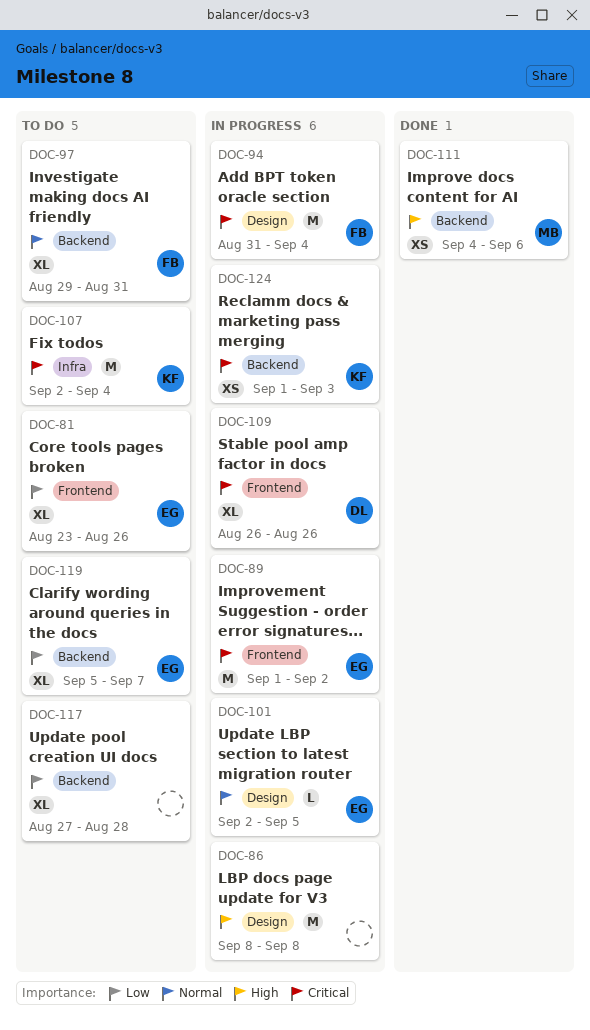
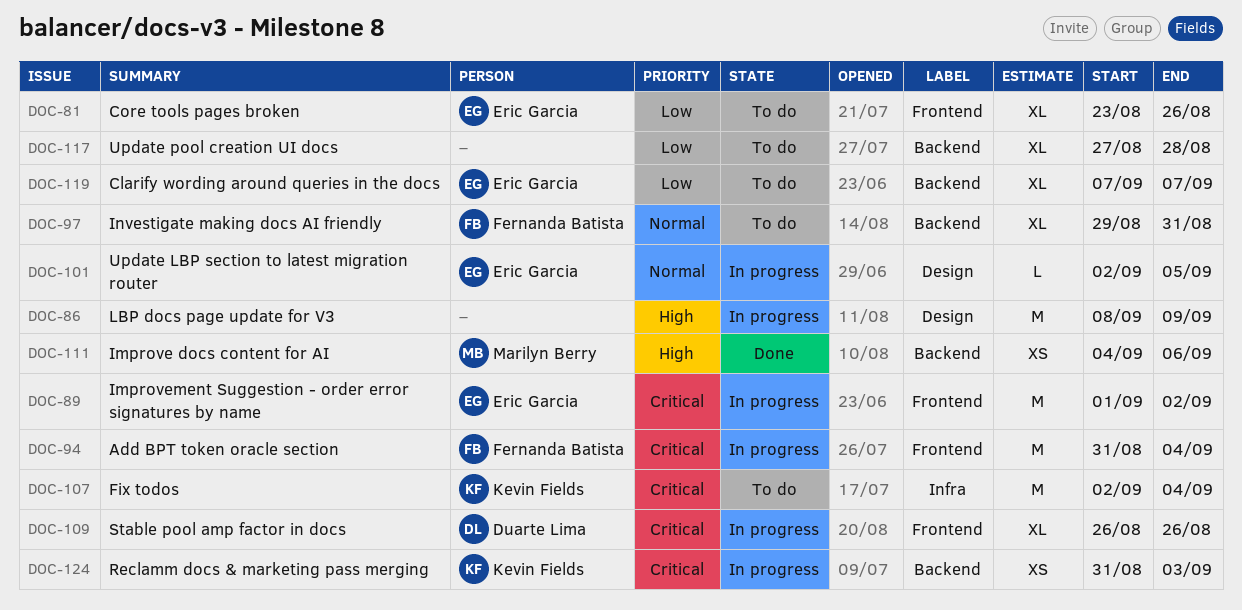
DOC-86, due: Sep 8 -> Sep 9
DOC-94, label: Design -> Frontend
DOC-119, start: Sep 5 -> Sep 7
DOC-124, start: Sep 1 -> Aug 31

